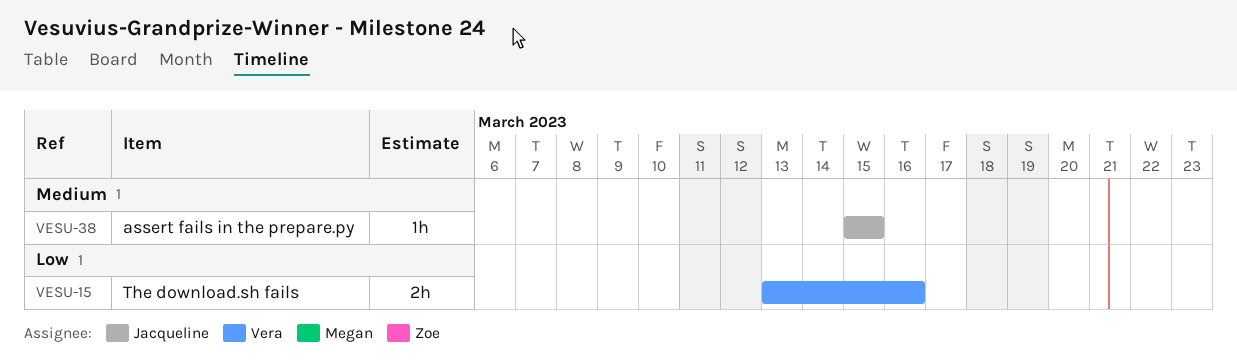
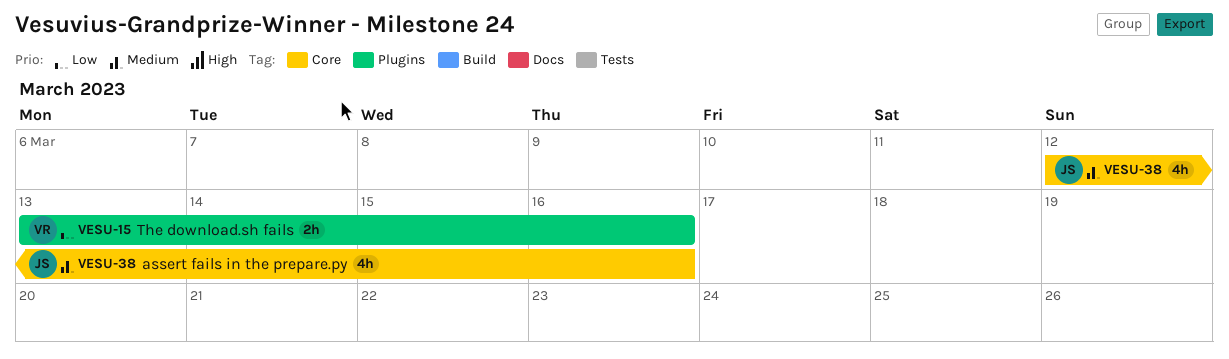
VESU-38, estimate: 1h -> 4h
VESU-38, start: Mar 15 -> Mar 12
VESU-38, due: Mar 15 -> Mar 16

